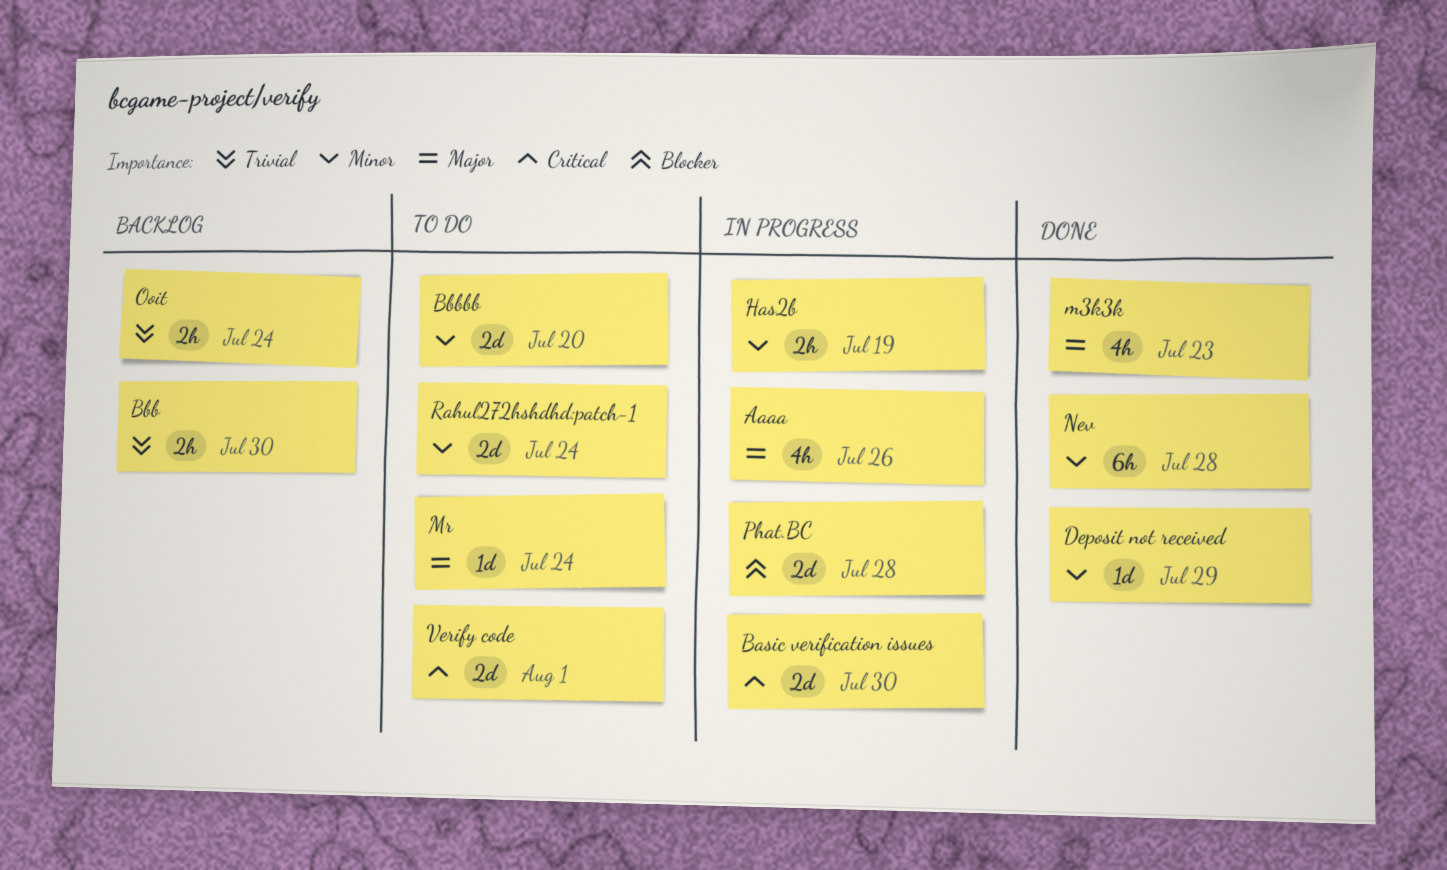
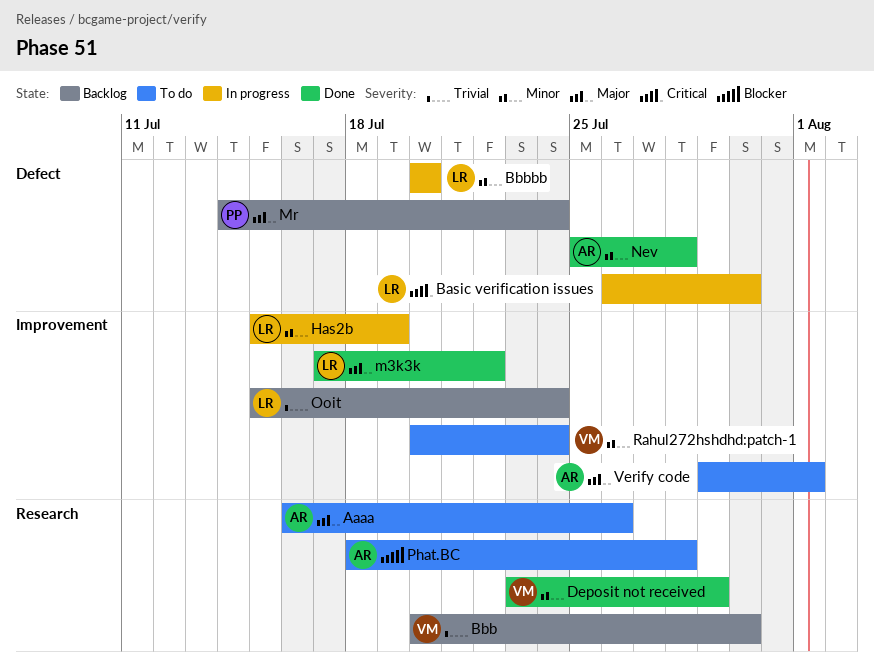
Aaaa, status: In progress -> To do
Bbbbb, status: To do -> In progress
m3k3k, due: Jul 23 -> Jul 22
Mr, status: To do -> Backlog
Phat.BC, status: In progress -> To do
Verify code, priority: Critical -> Major

